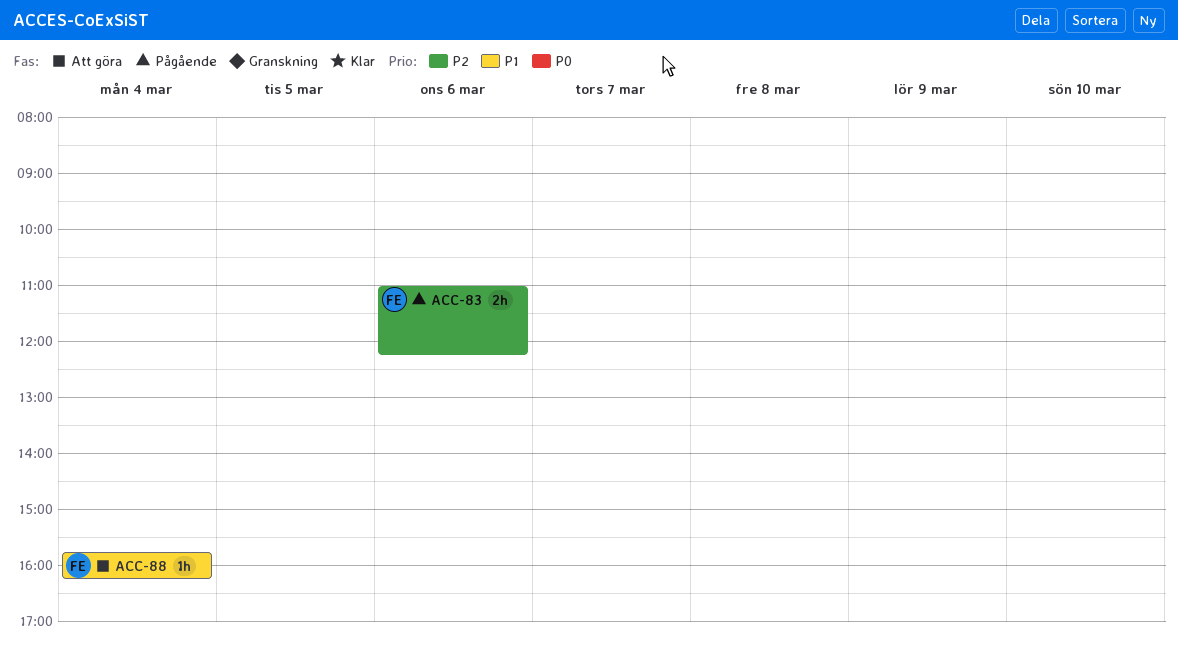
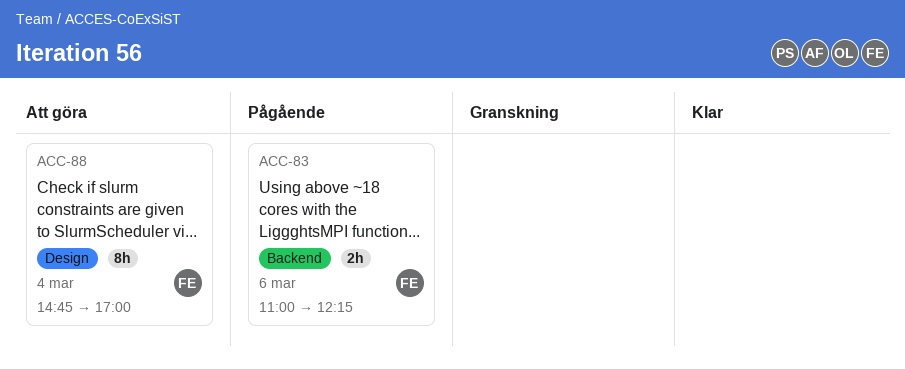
ACC-88, estimate: 1h -> 8h
ACC-88, begins: 15:45 -> 14:45
ACC-88, ends: 16:15 -> 17:00

